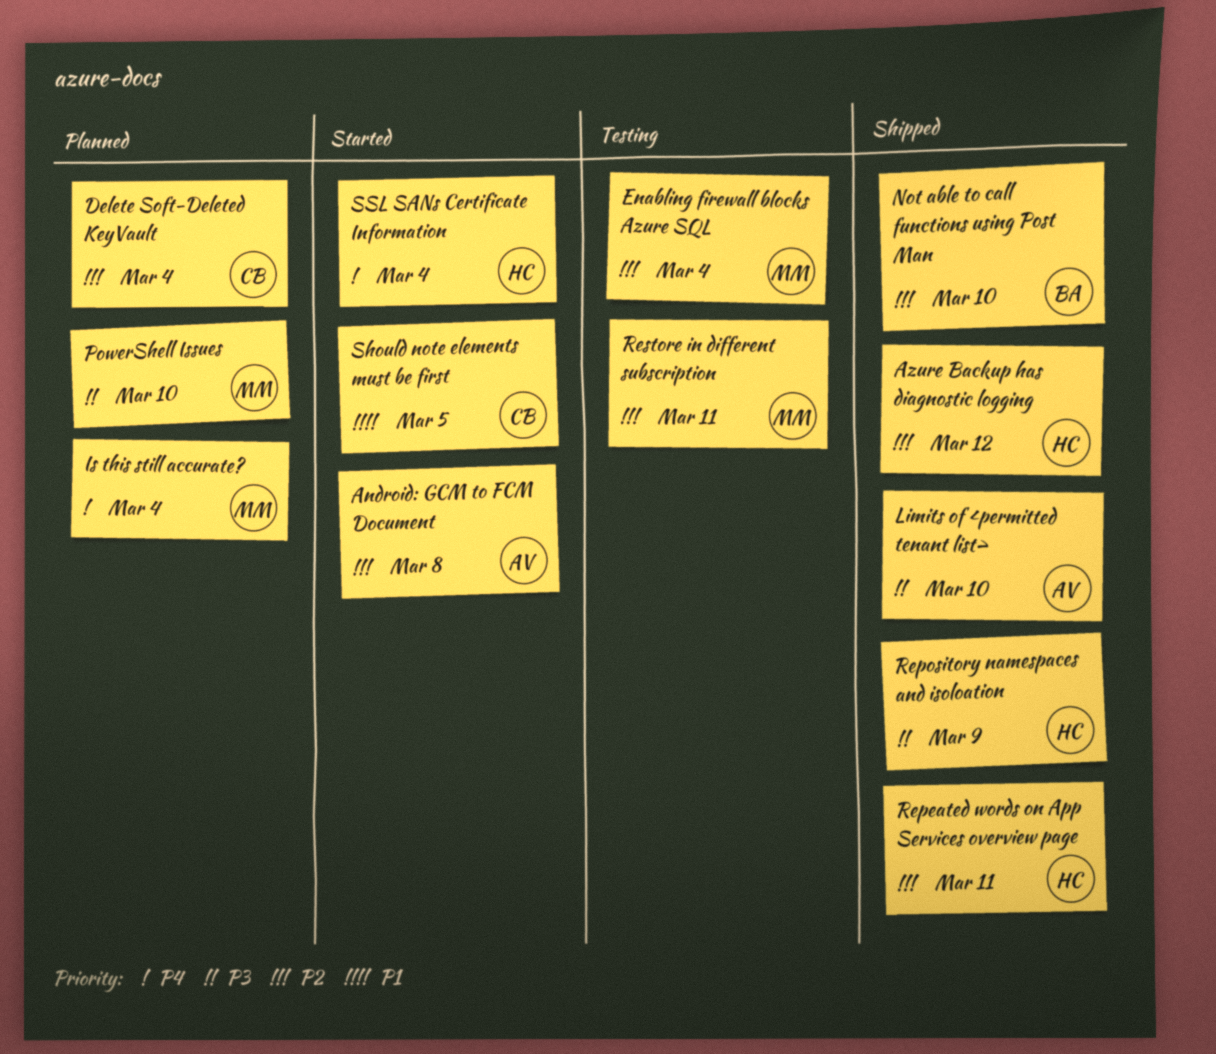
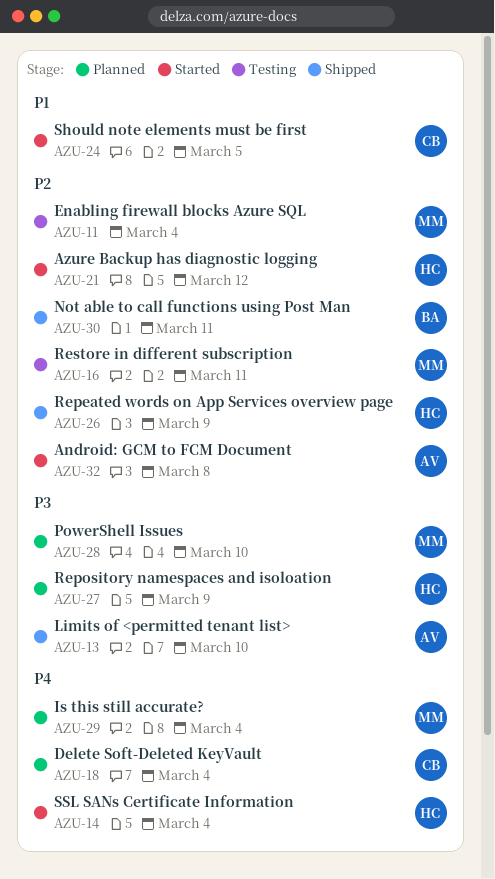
Azure Backup has diagnostic logging, status: Shipped -> Started
Delete Soft-Deleted KeyVault, priority: P2 -> P4
Not able to call functions using Post Man, due: Mar 10 -> Mar 11
Repeated words on App Services overview page, due: Mar 11 -> Mar 9
Repository namespaces and isoloation, status: Shipped -> Planned

